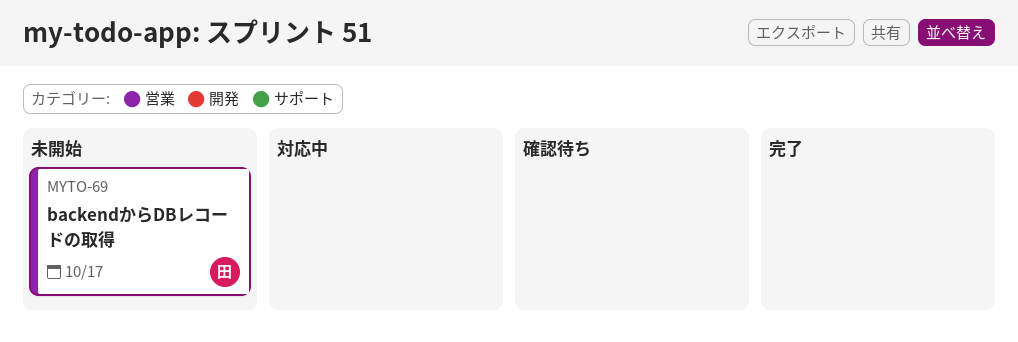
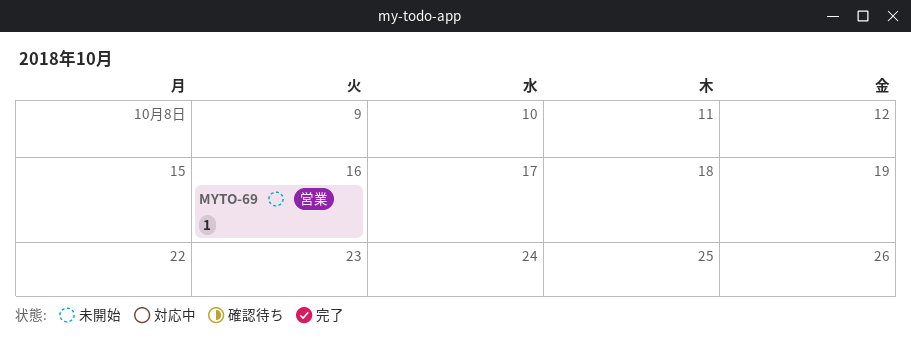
MYTO-69, due: Oct 17 -> Oct 16

